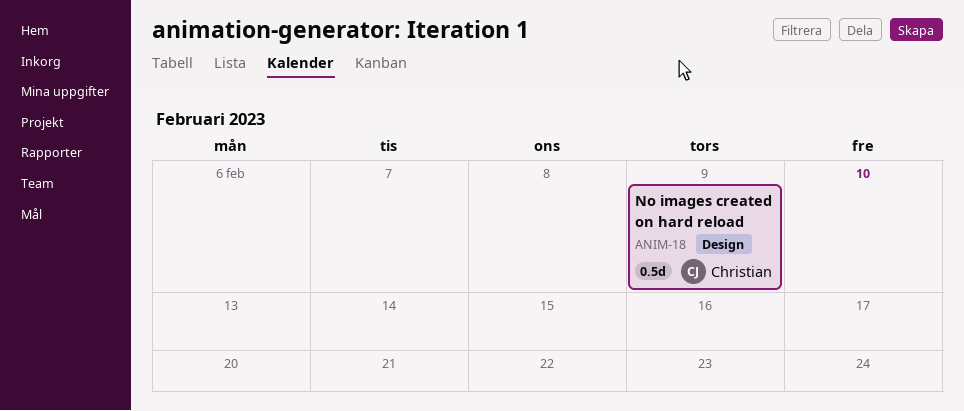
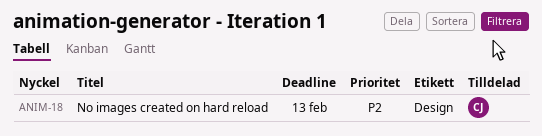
ANIM-18, due: Feb 9 -> Feb 13

